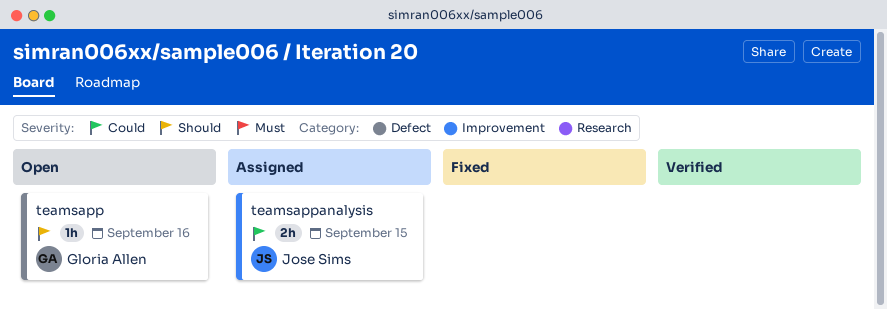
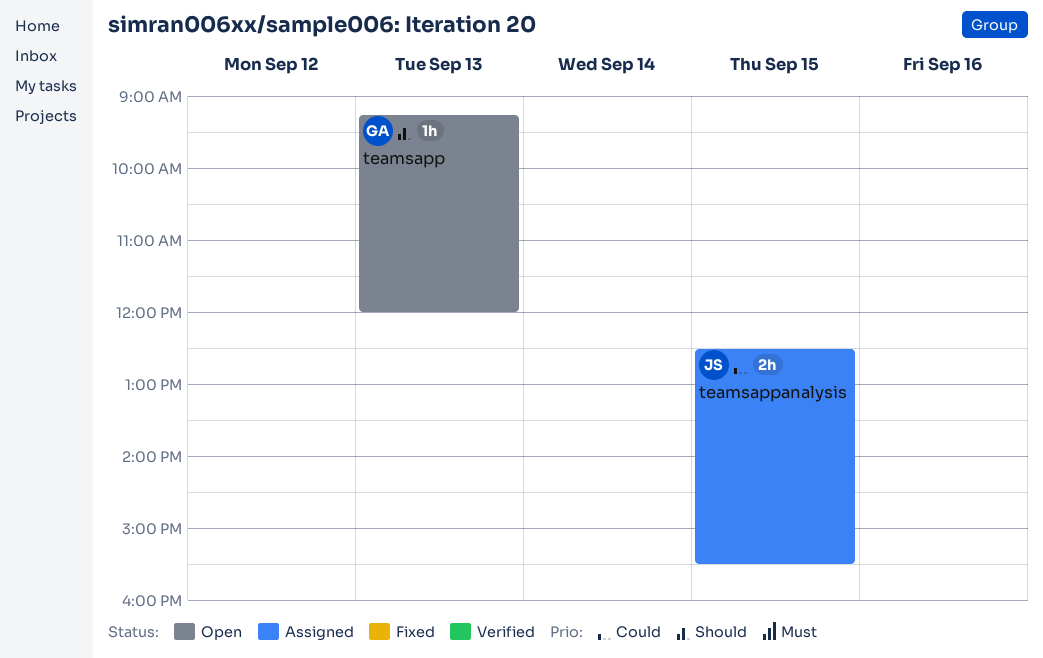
teamsapp, day: Sep 16 -> Sep 13

